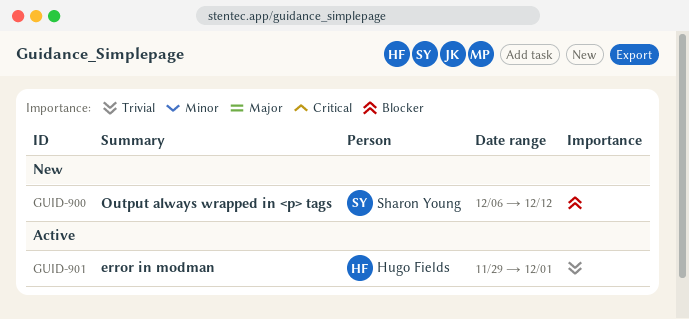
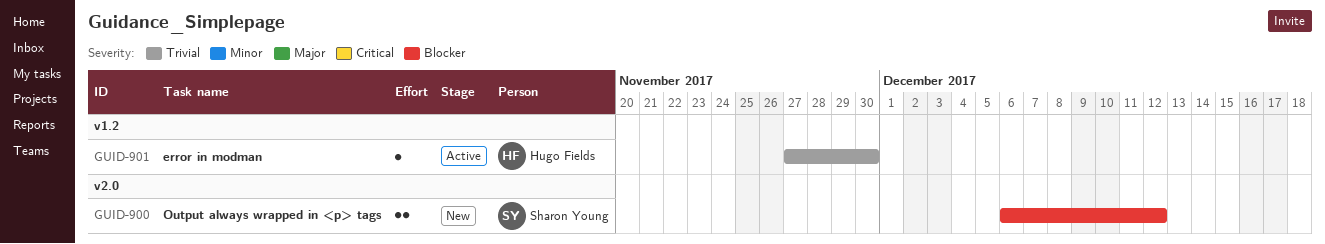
GUID-901, start: Nov 29 -> Nov 27
GUID-901, due: Dec 1 -> Nov 30

